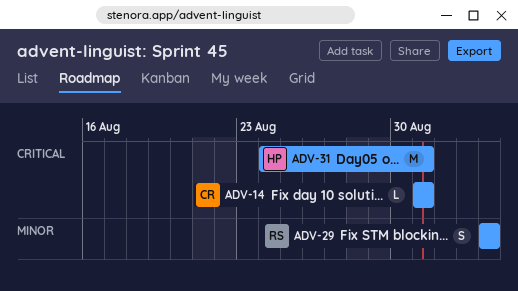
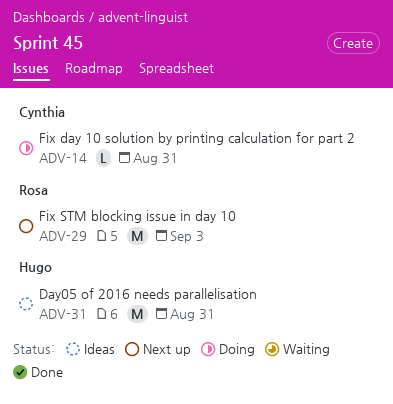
ADV-29, estimate: S -> M

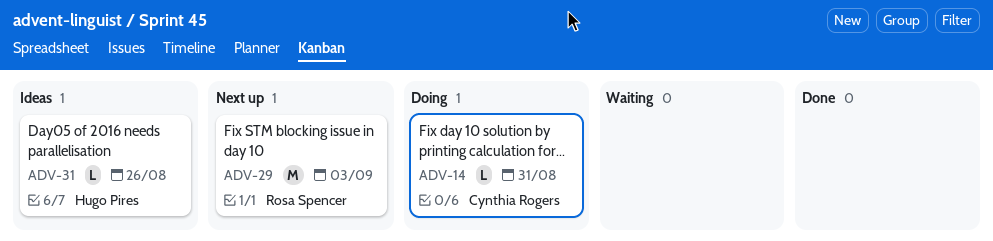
ADV-31, estimate: M -> L
ADV-31, due: Aug 31 -> Aug 26

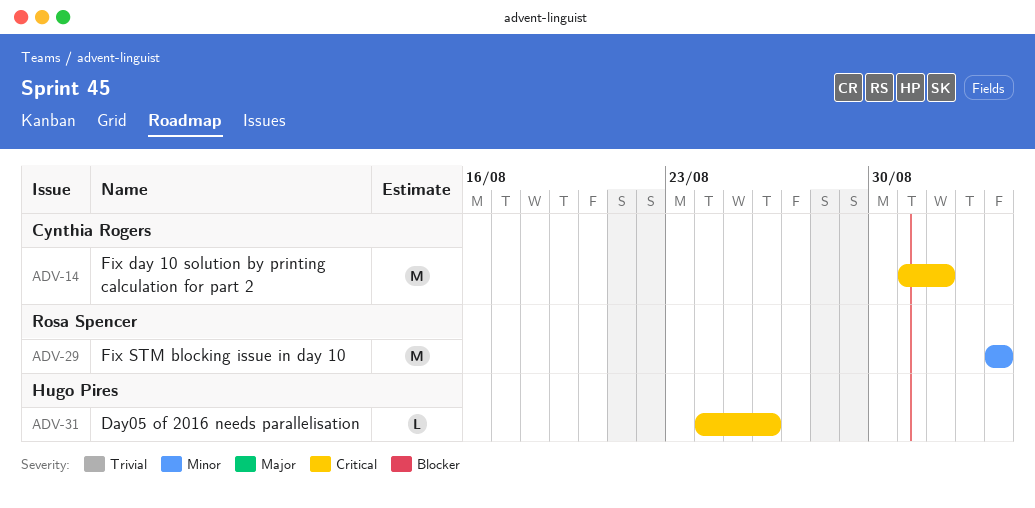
ADV-14, estimate: L -> M
ADV-14, due: Aug 31 -> Sep 1

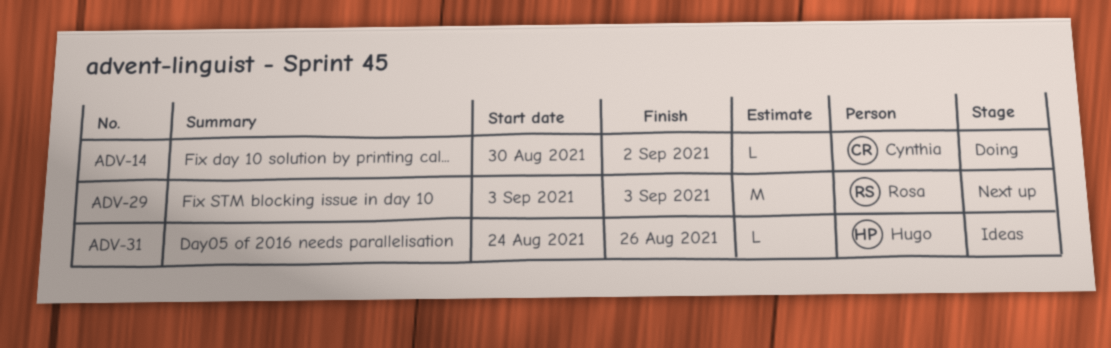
ADV-14, estimate: M -> L
ADV-14, start: Aug 31 -> Aug 30
ADV-14, due: Sep 1 -> Sep 2

